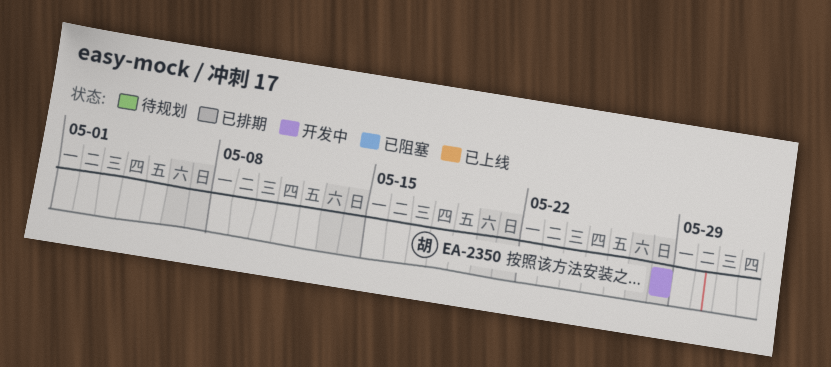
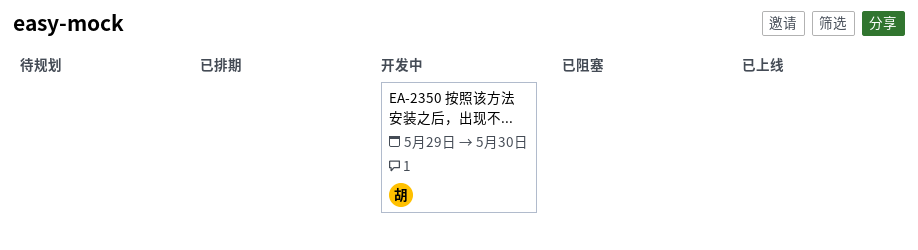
EA-2350, start: May 28 -> May 29
EA-2350, due: May 28 -> May 30

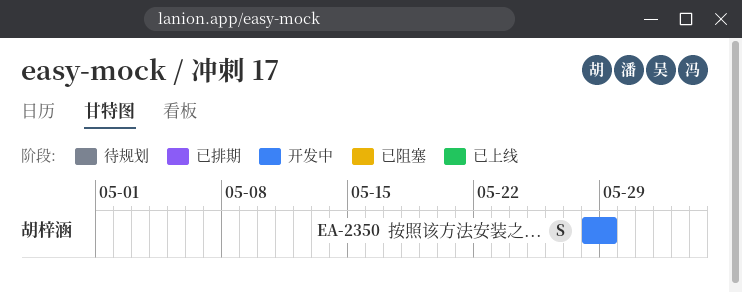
EA-2350, start: May 29 -> May 28
EA-2350, due: May 30 -> May 29

